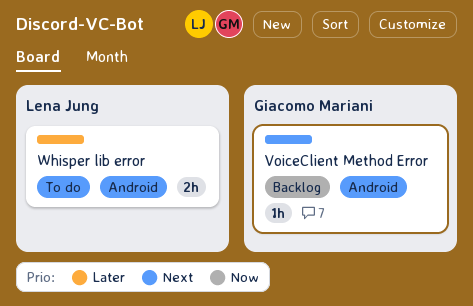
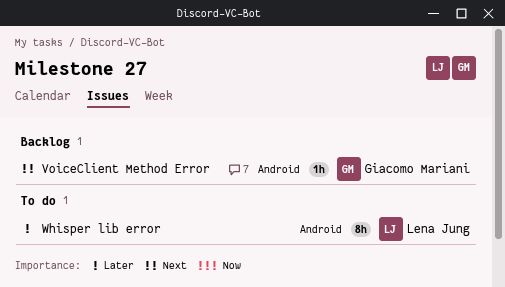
Whisper lib error, estimate: 2h -> 8h

